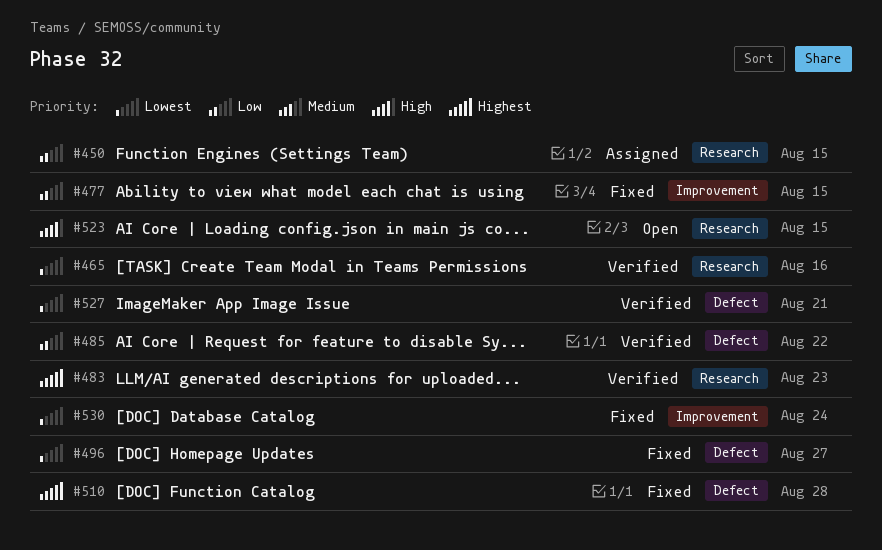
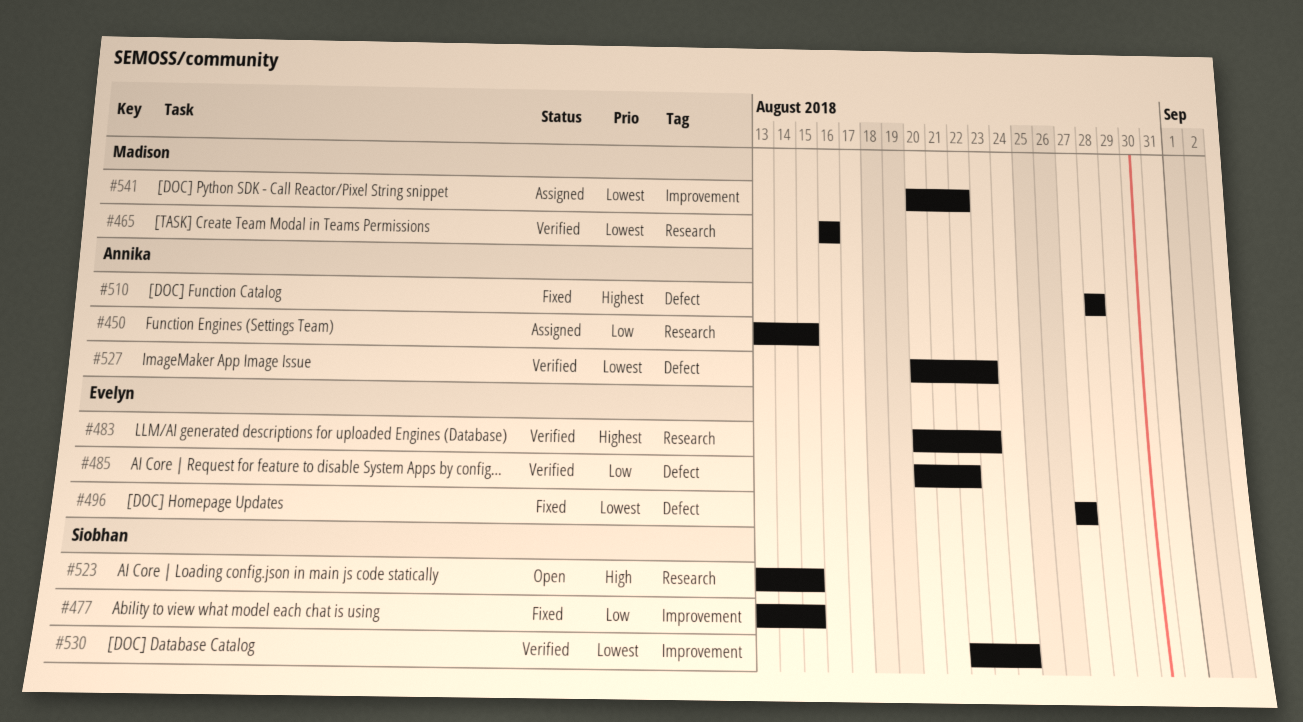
#527, due: Aug 21 -> Aug 23
#530, status: Fixed -> Verified
#541: none -> present

